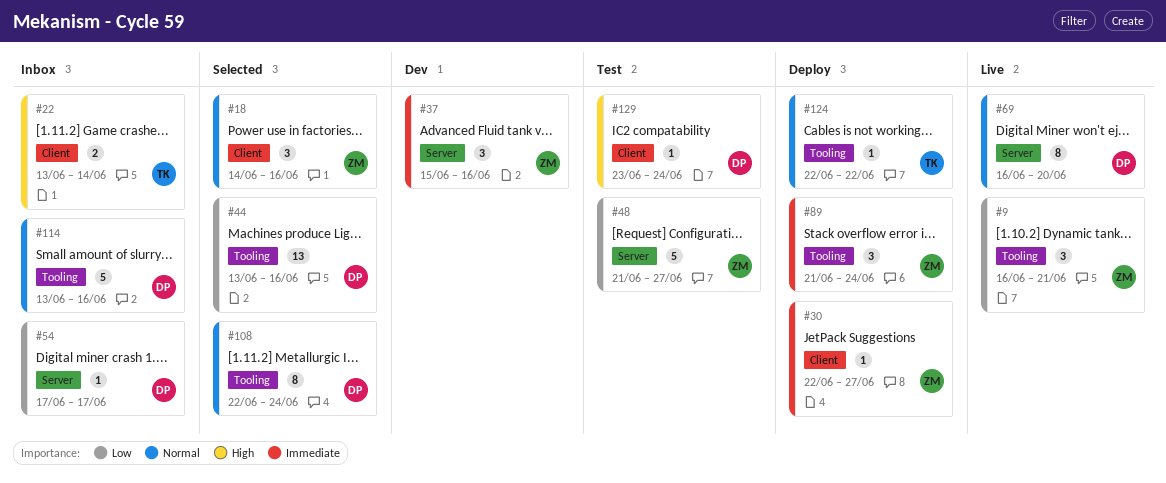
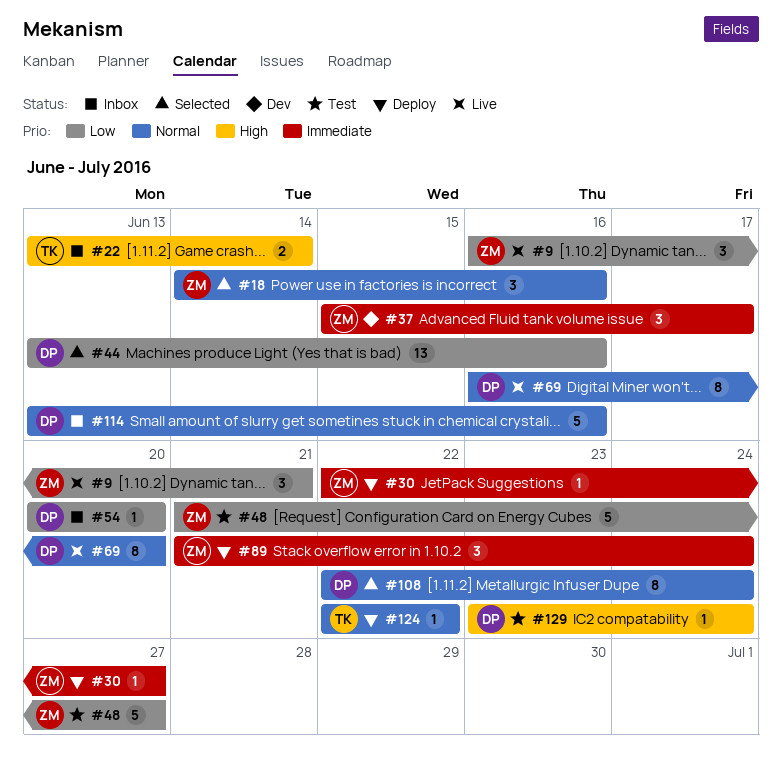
#37, due: Jun 16 -> Jun 17
#54, start: Jun 17 -> Jun 20
#54, due: Jun 17 -> Jun 20

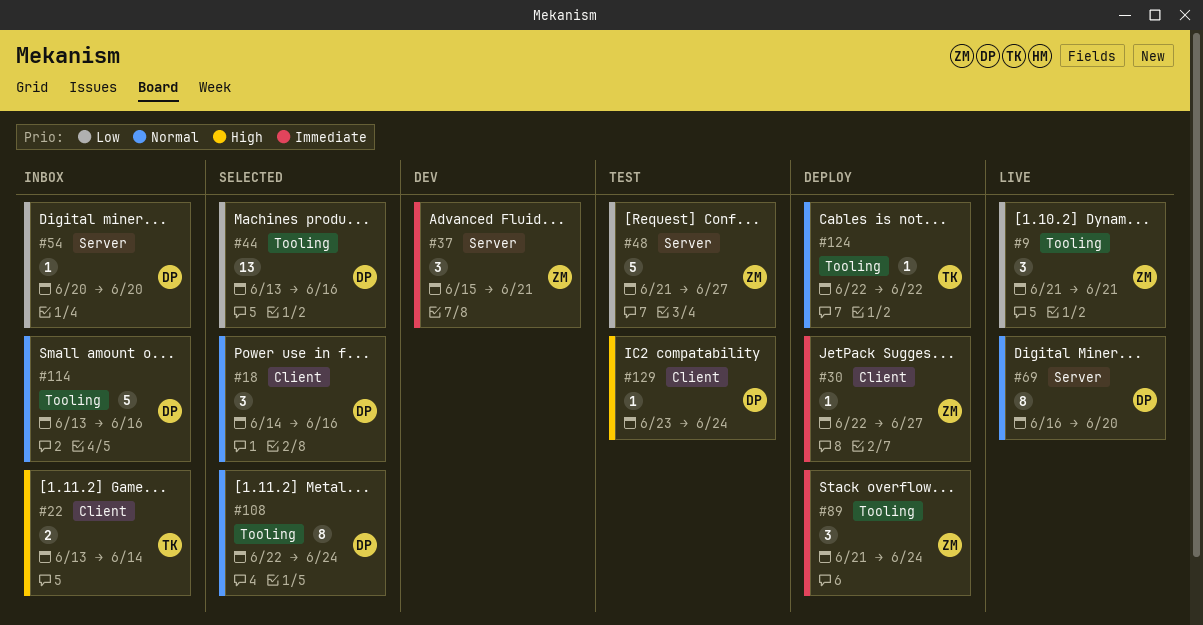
#9, start: Jun 16 -> Jun 21
#18, owner: ZM -> DP
#37, due: Jun 17 -> Jun 21

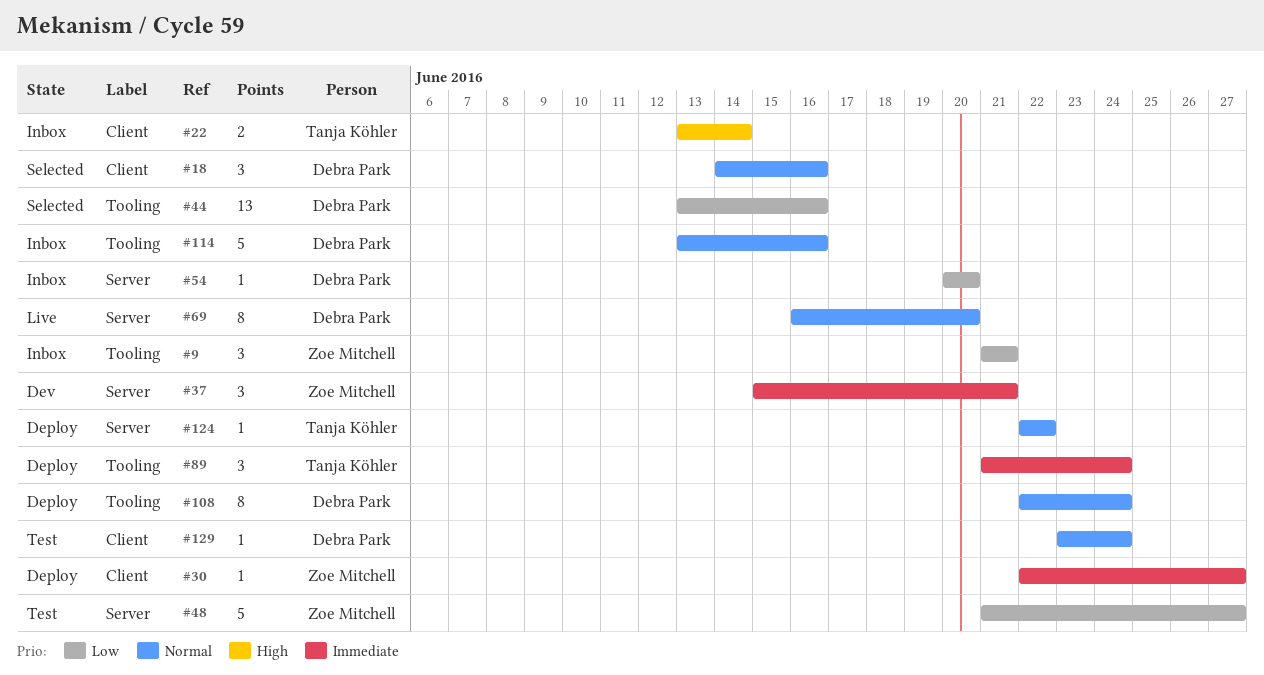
#9, status: Live -> Inbox
#89, owner: Zoe Mitchell -> Tanja Köhler
#108, status: Selected -> Deploy
#124, label: Tooling -> Server
#129, priority: High -> Normal

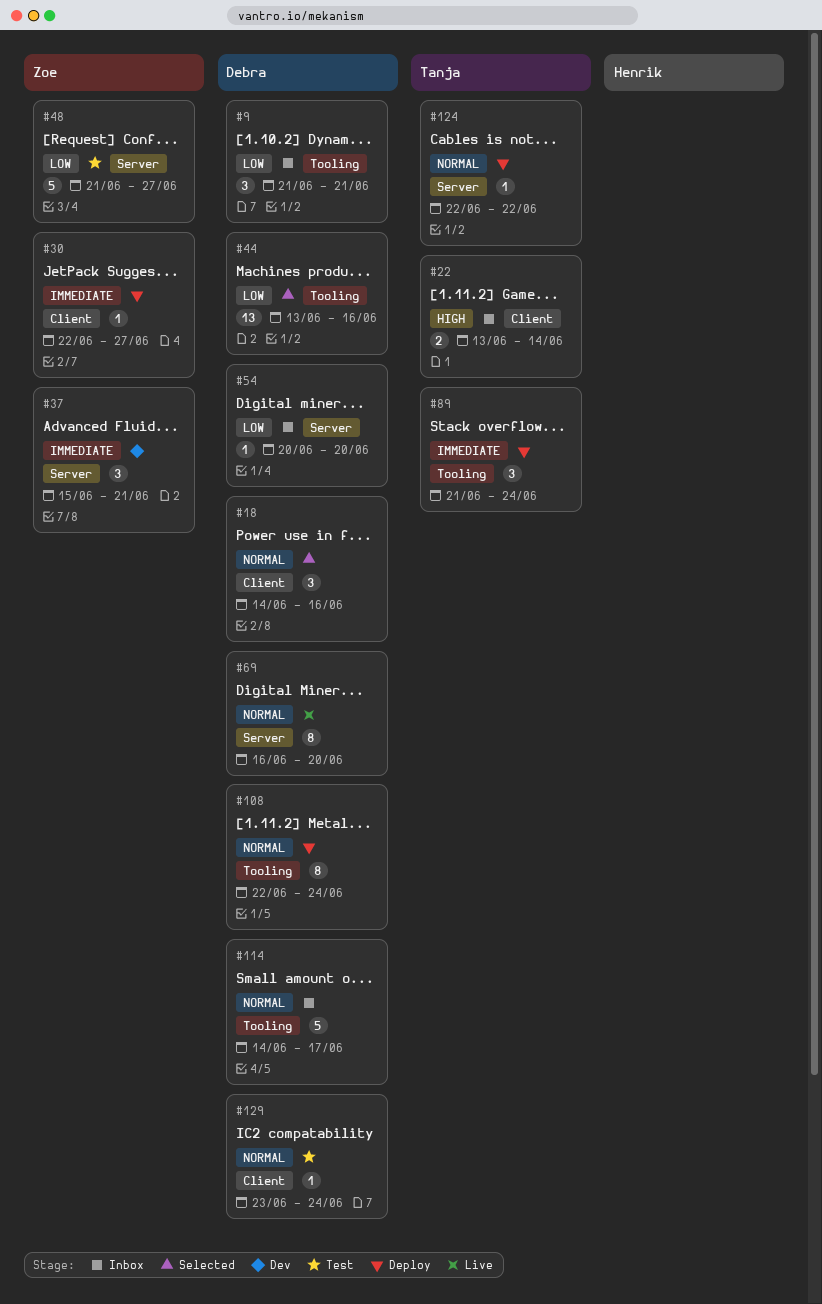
#9, owner: Zoe Mitchell -> Debra Park
#114, start: Jun 13 -> Jun 14
#114, due: Jun 16 -> Jun 17

